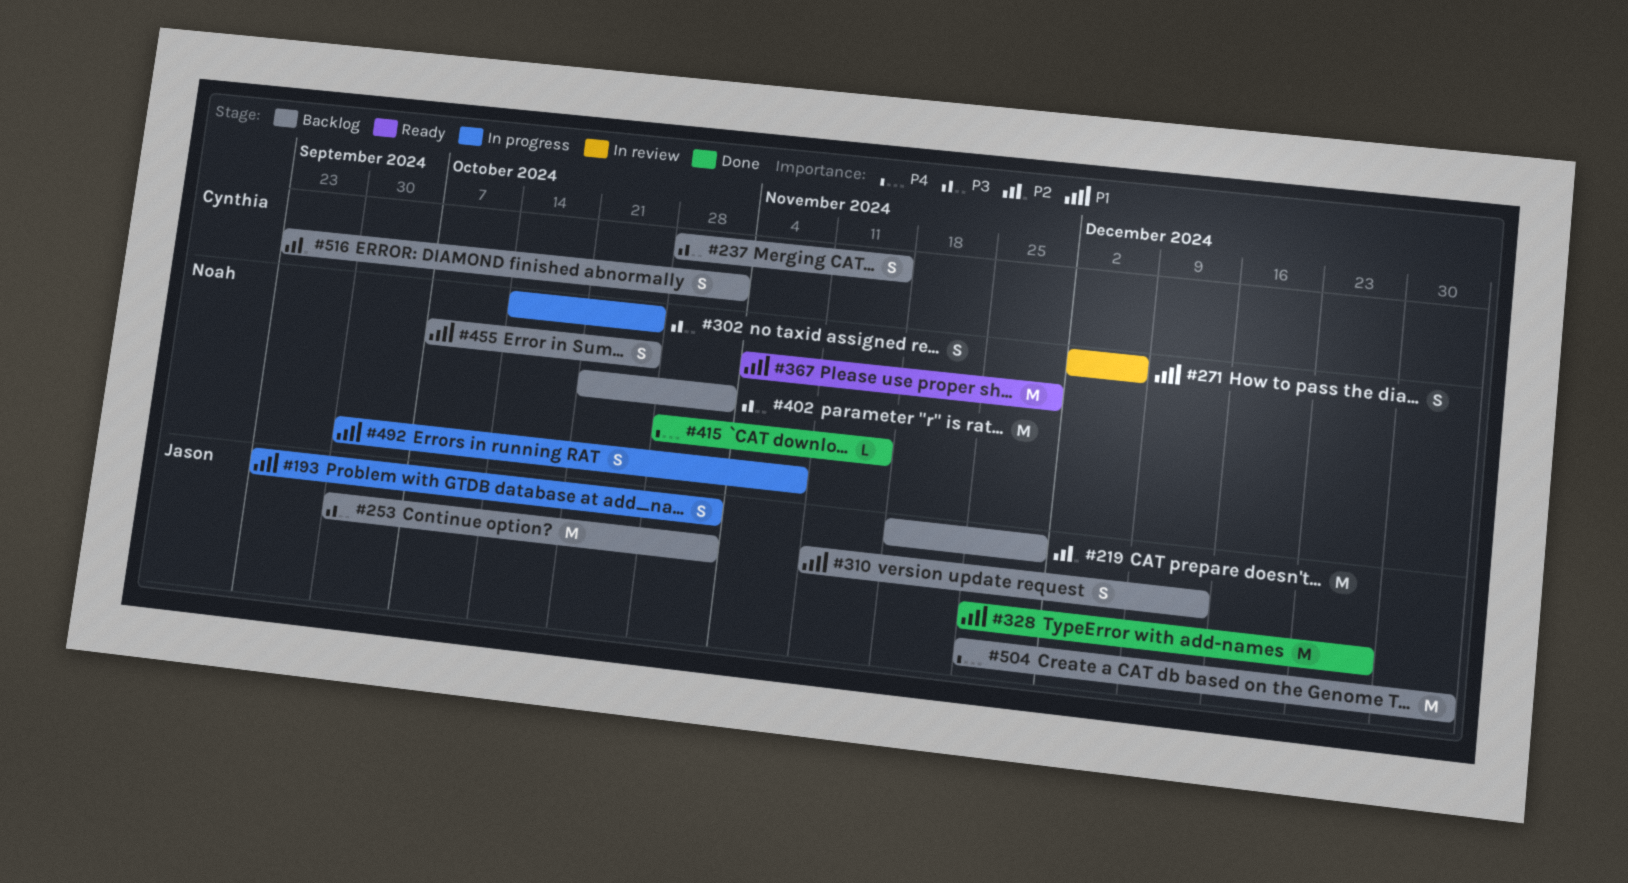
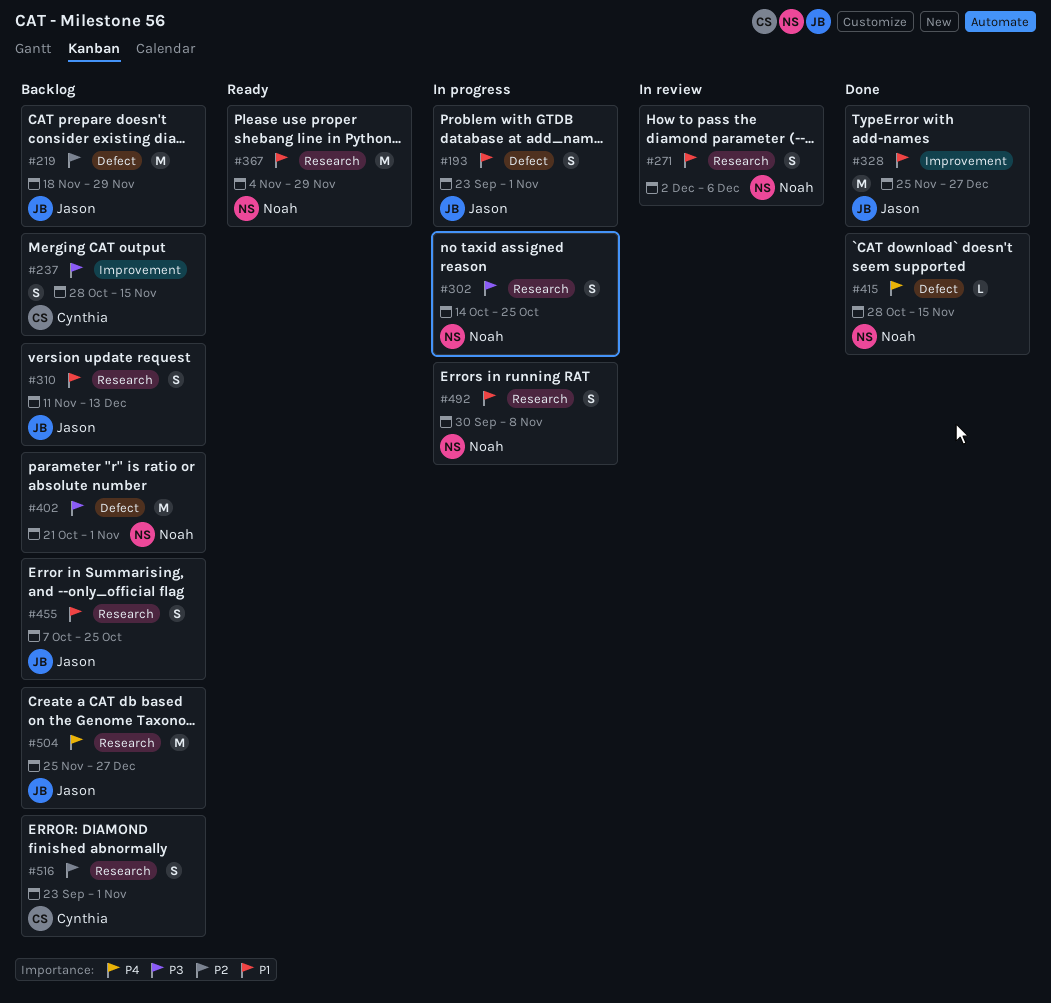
#253: present -> none
#455, owner: Noah -> Jason
#504, due: Jan 3 -> Dec 27

